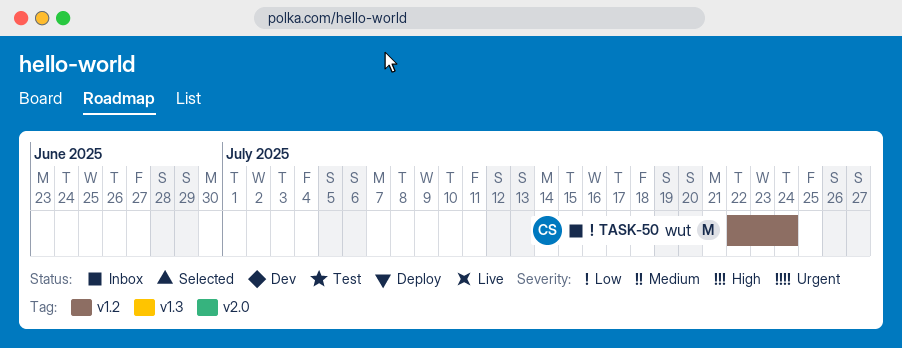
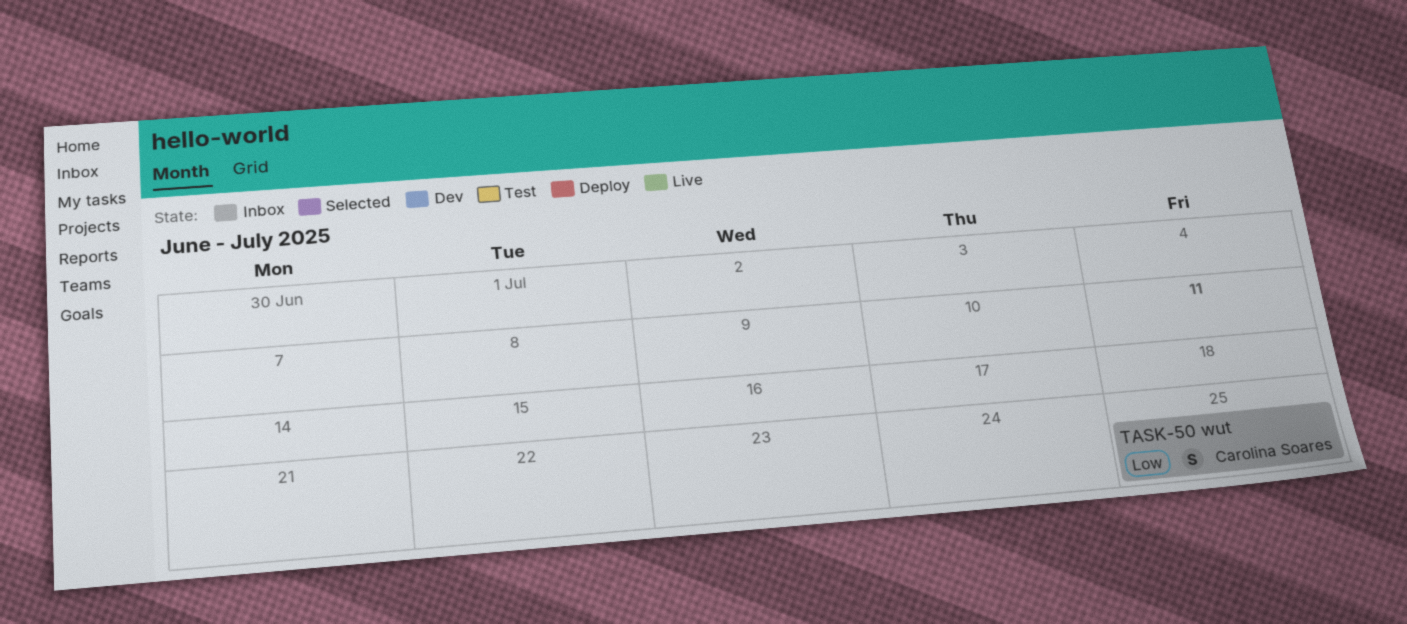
TASK-50, estimate: M -> S
TASK-50, due: Jul 24 -> Jul 25

